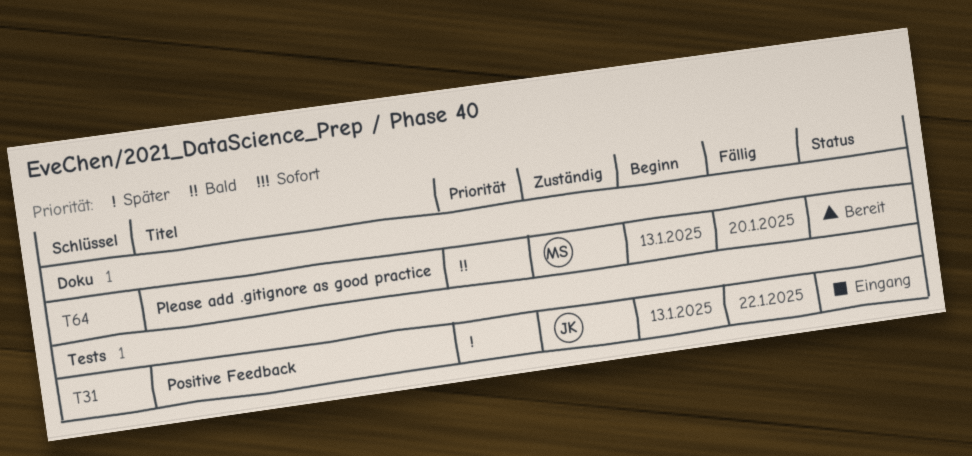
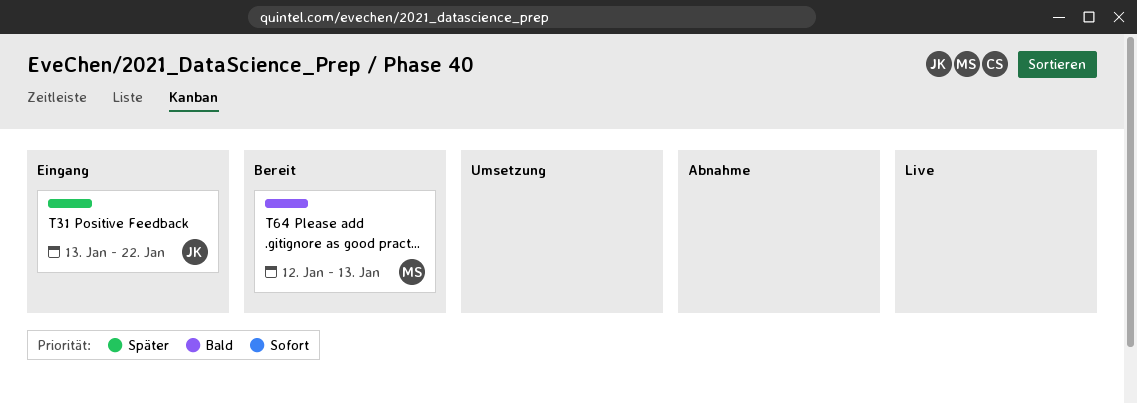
T64, start: Jan 13 -> Jan 12
T64, due: Jan 20 -> Jan 13

